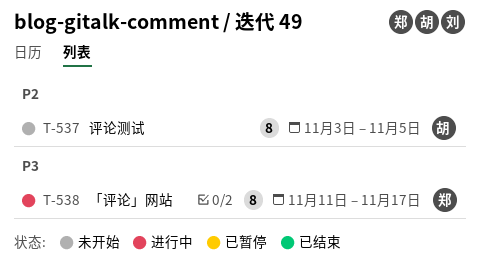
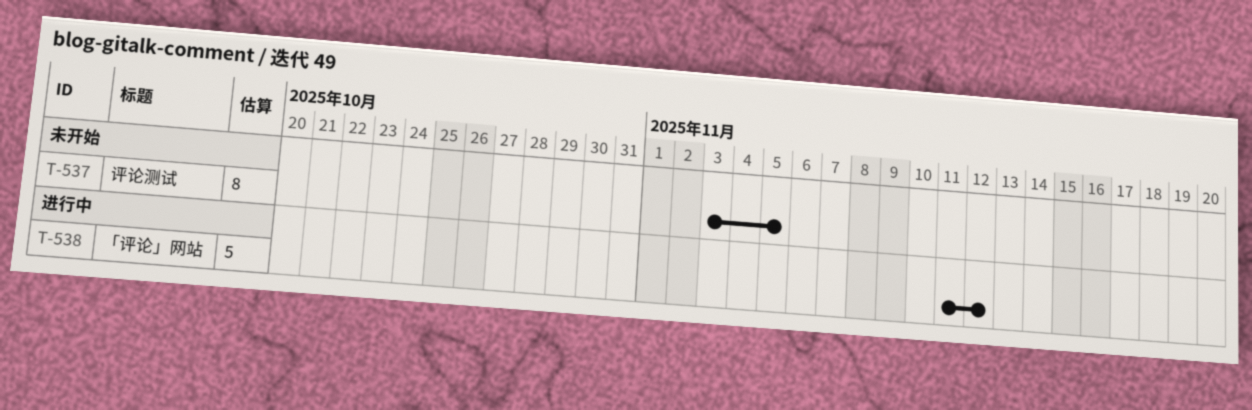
T-538, estimate: 8 -> 5
T-538, due: Nov 17 -> Nov 12

